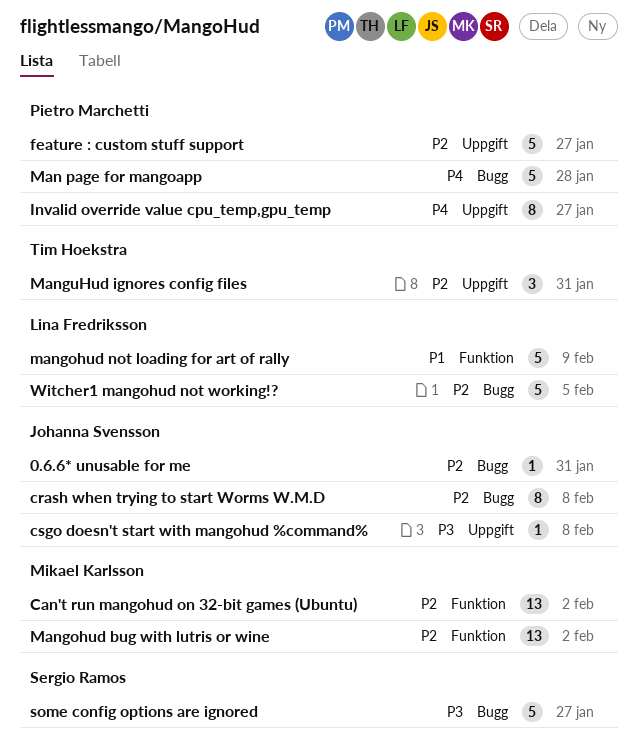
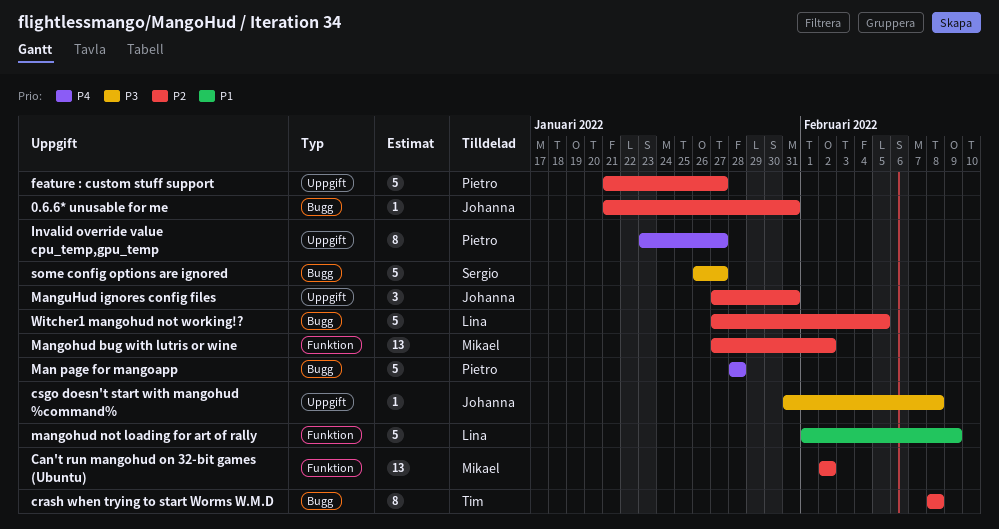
crash when trying to start Worms W.M.D, owner: Johanna Svensson -> Tim Hoekstra
ManguHud ignores config files, owner: Tim Hoekstra -> Johanna Svensson

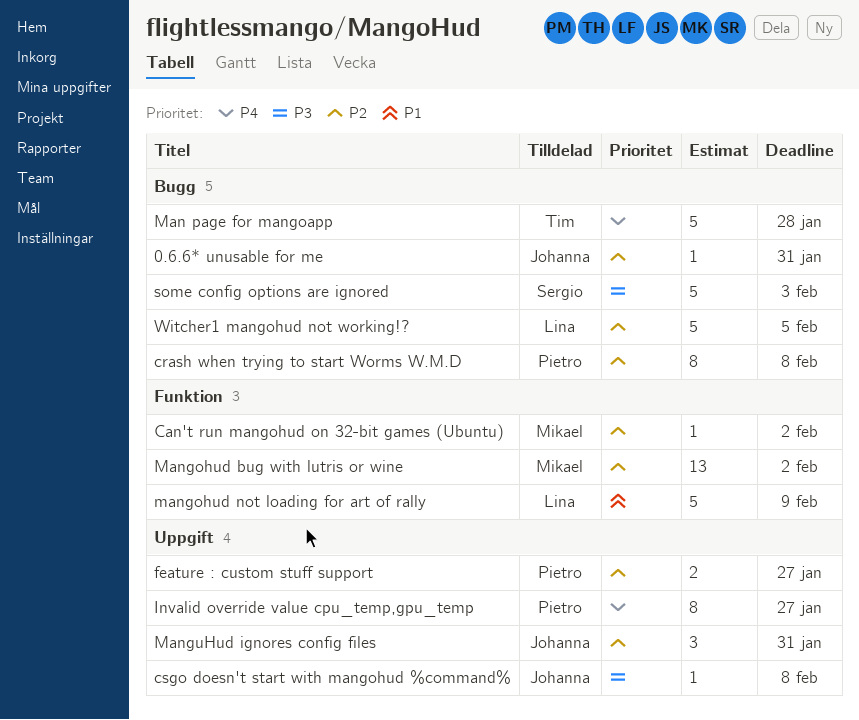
Can't run mangohud on 32-bit games (Ubuntu), estimate: 13 -> 1
crash when trying to start Worms W.M.D, owner: Tim -> Pietro
feature : custom stuff support, estimate: 5 -> 2
Man page for mangoapp, owner: Pietro -> Tim
some config options are ignored, due: Jan 27 -> Feb 3

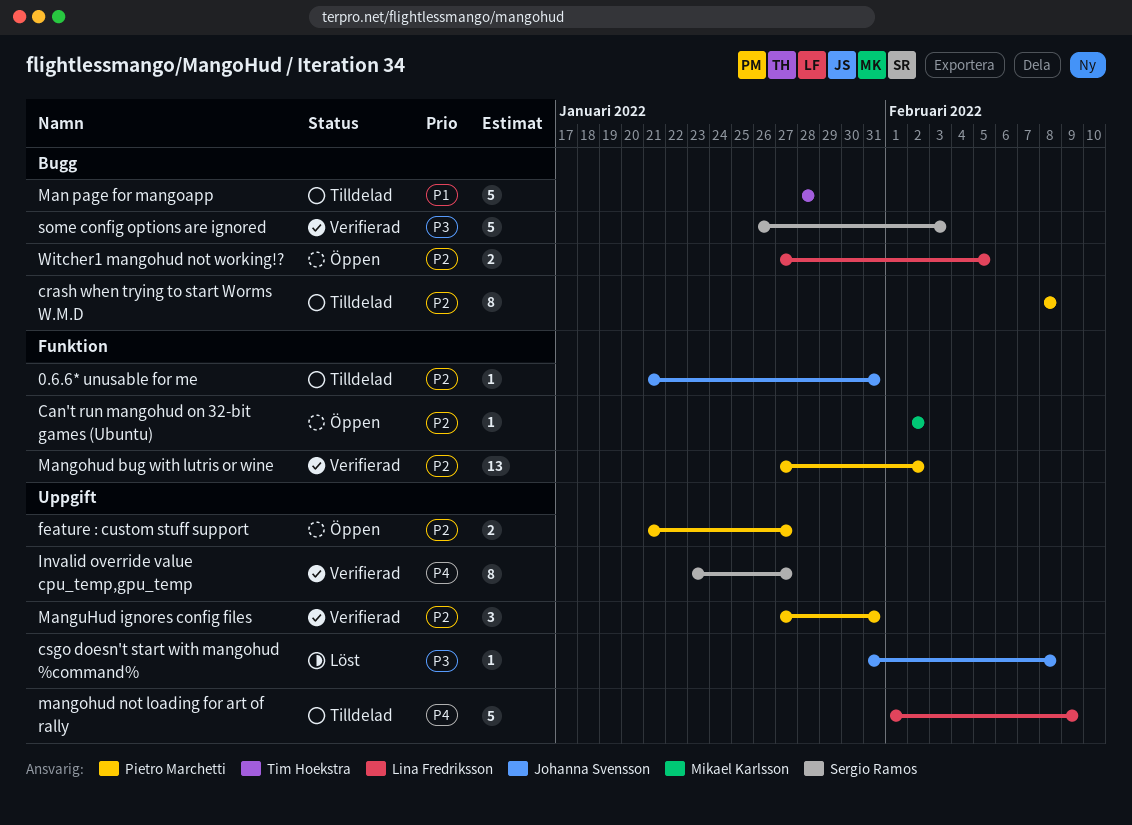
0.6.6* unusable for me, label: Bugg -> Funktion
Invalid override value cpu_temp,gpu_temp, owner: Pietro Marchetti -> Sergio Ramos
Man page for mangoapp, priority: P4 -> P1
Mangohud bug with lutris or wine, owner: Mikael Karlsson -> Pietro Marchetti
mangohud not loading for art of rally, priority: P1 -> P4
mangohud not loading for art of rally, label: Funktion -> Uppgift
ManguHud ignores config files, owner: Johanna Svensson -> Pietro Marchetti
Witcher1 mangohud not working!?, estimate: 5 -> 2

